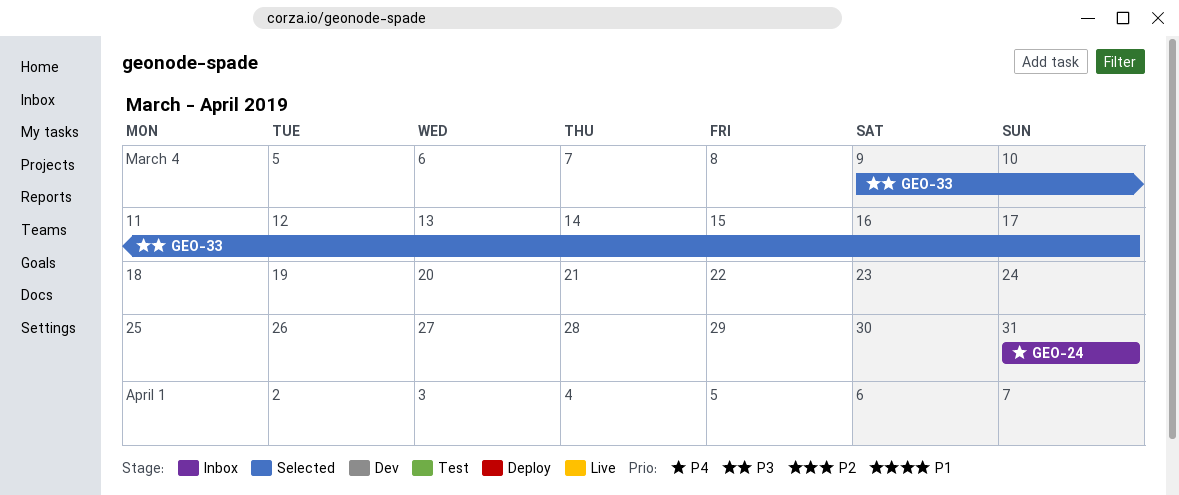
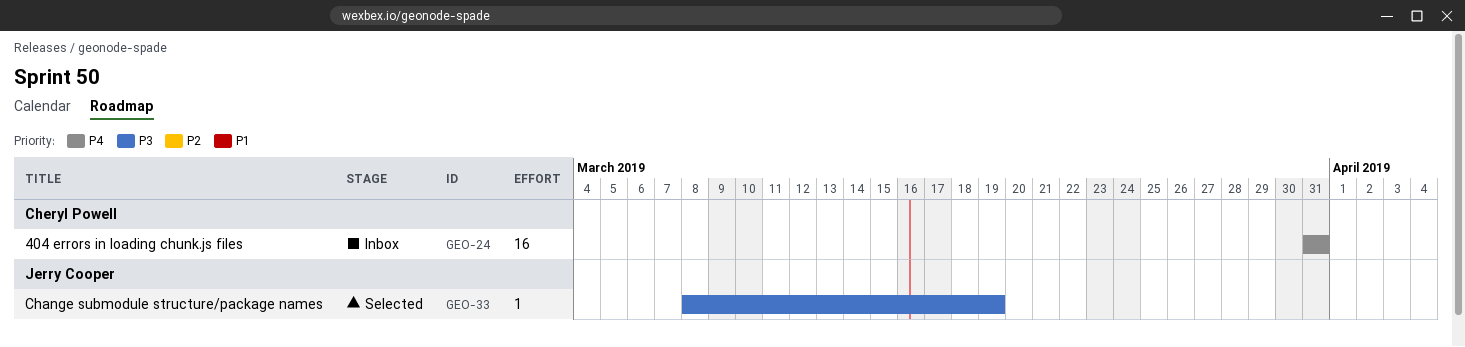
GEO-33, start: Mar 9 -> Mar 8
GEO-33, due: Mar 17 -> Mar 19

